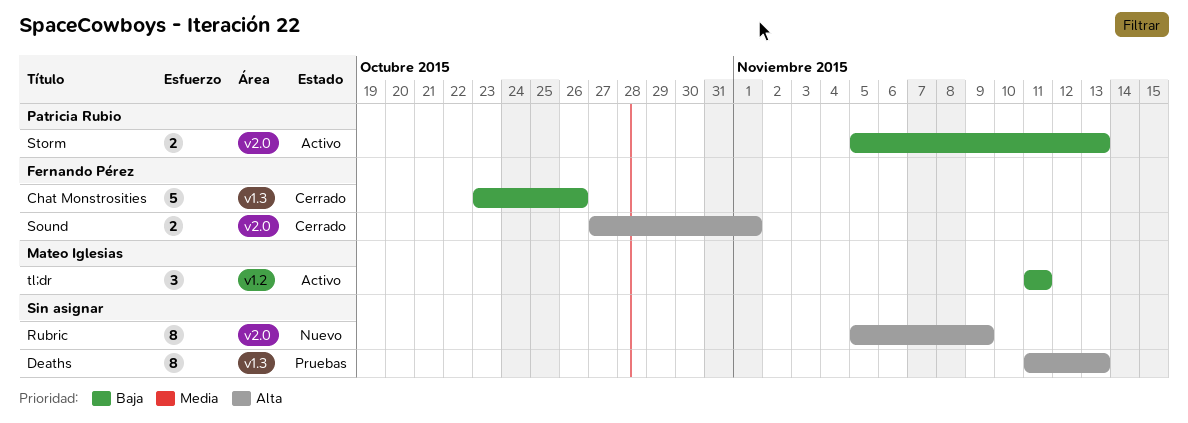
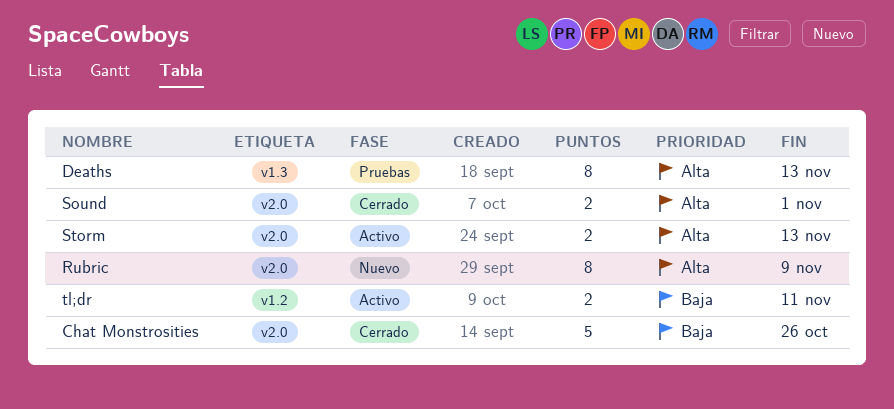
Chat Monstrosities, label: v1.3 -> v2.0
Storm, priority: Baja -> Alta
tl;dr, estimate: 3 -> 2

